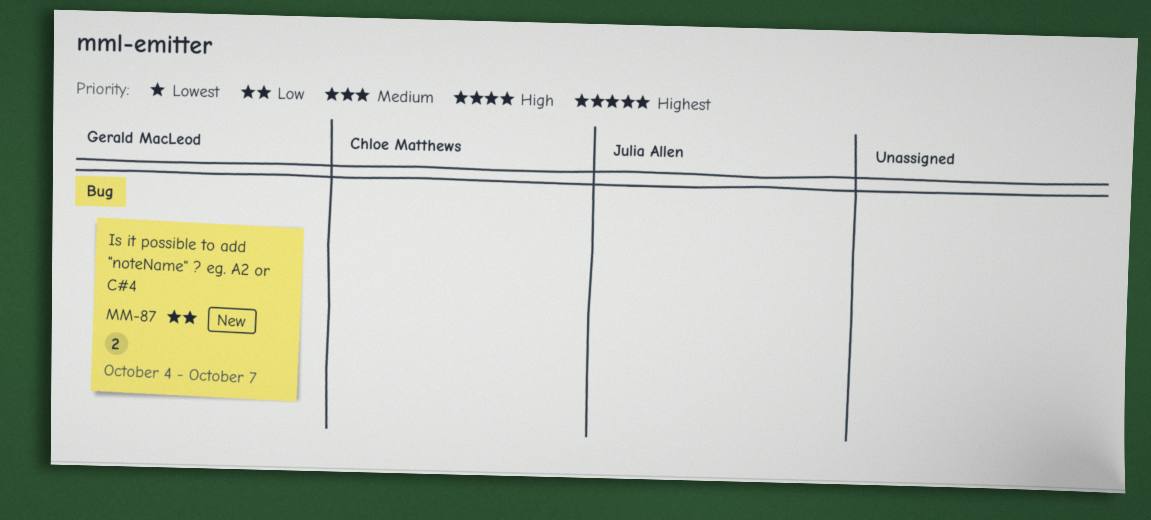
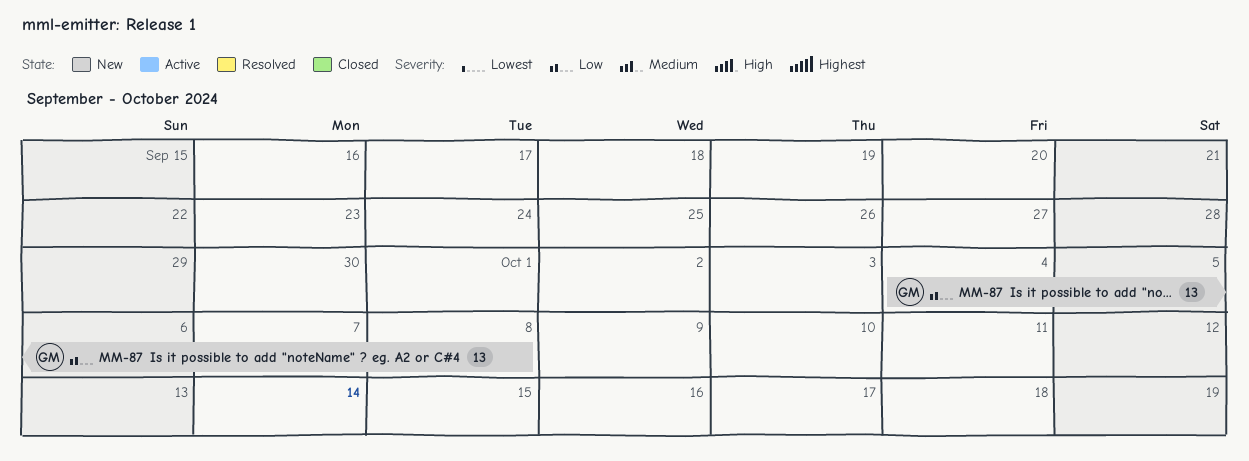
MM-87, estimate: 2 -> 13
MM-87, due: Oct 7 -> Oct 8

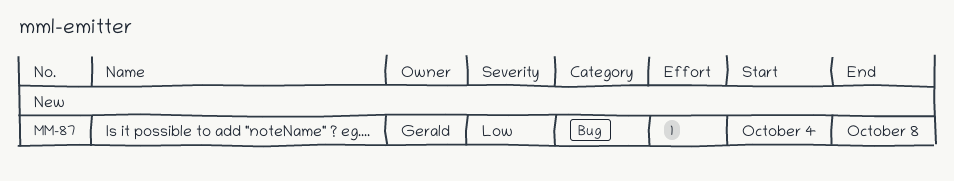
MM-87, estimate: 13 -> 1

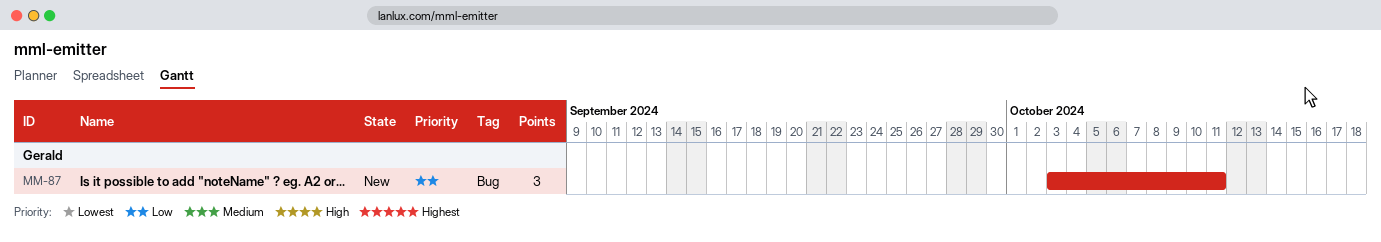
MM-87, estimate: 1 -> 3
MM-87, start: Oct 4 -> Oct 3
MM-87, due: Oct 8 -> Oct 11

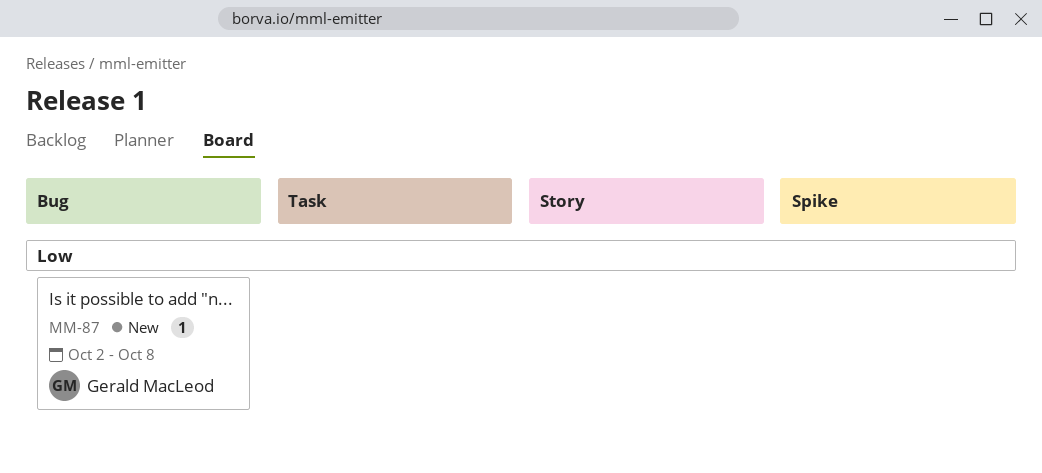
MM-87, estimate: 3 -> 1
MM-87, start: Oct 3 -> Oct 2
MM-87, due: Oct 11 -> Oct 8

